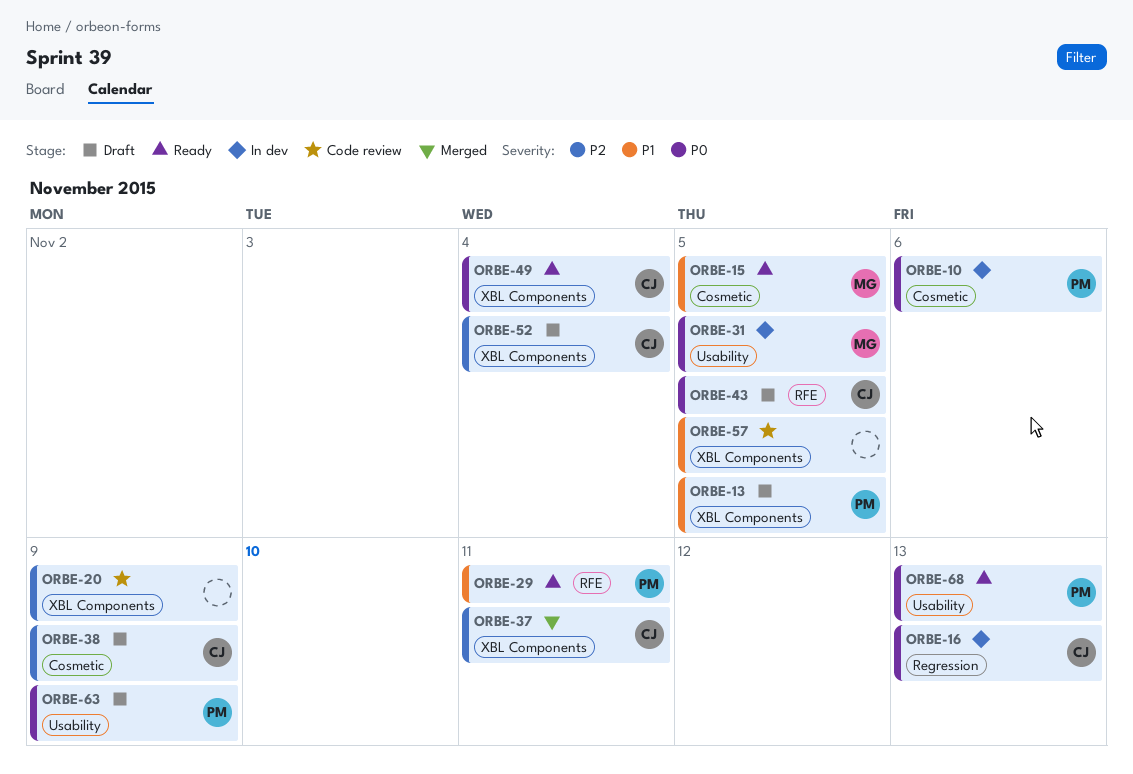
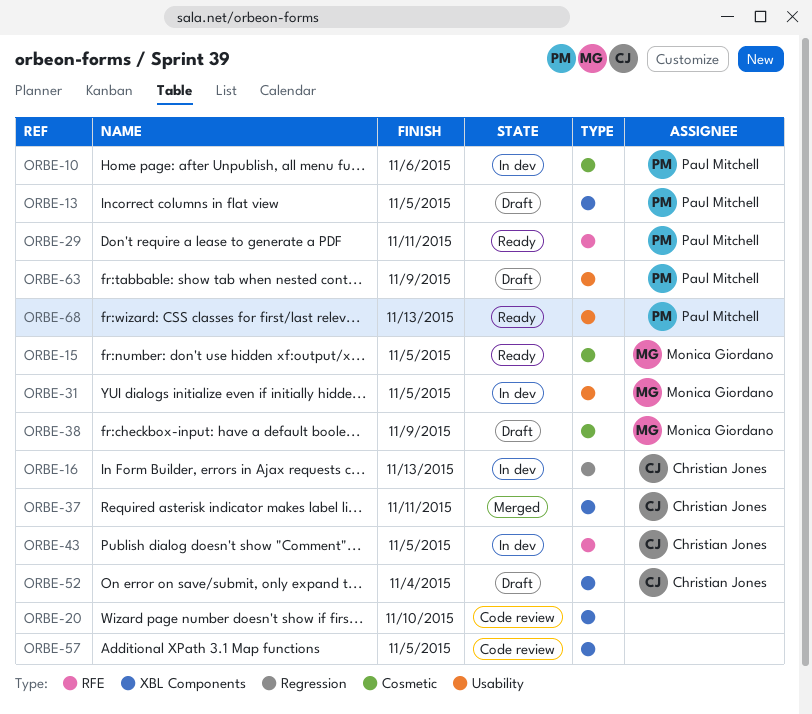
ORBE-20, due: Nov 9 -> Nov 10
ORBE-38, owner: Christian Jones -> Monica Giordano
ORBE-43, status: Draft -> In dev
ORBE-49: present -> none

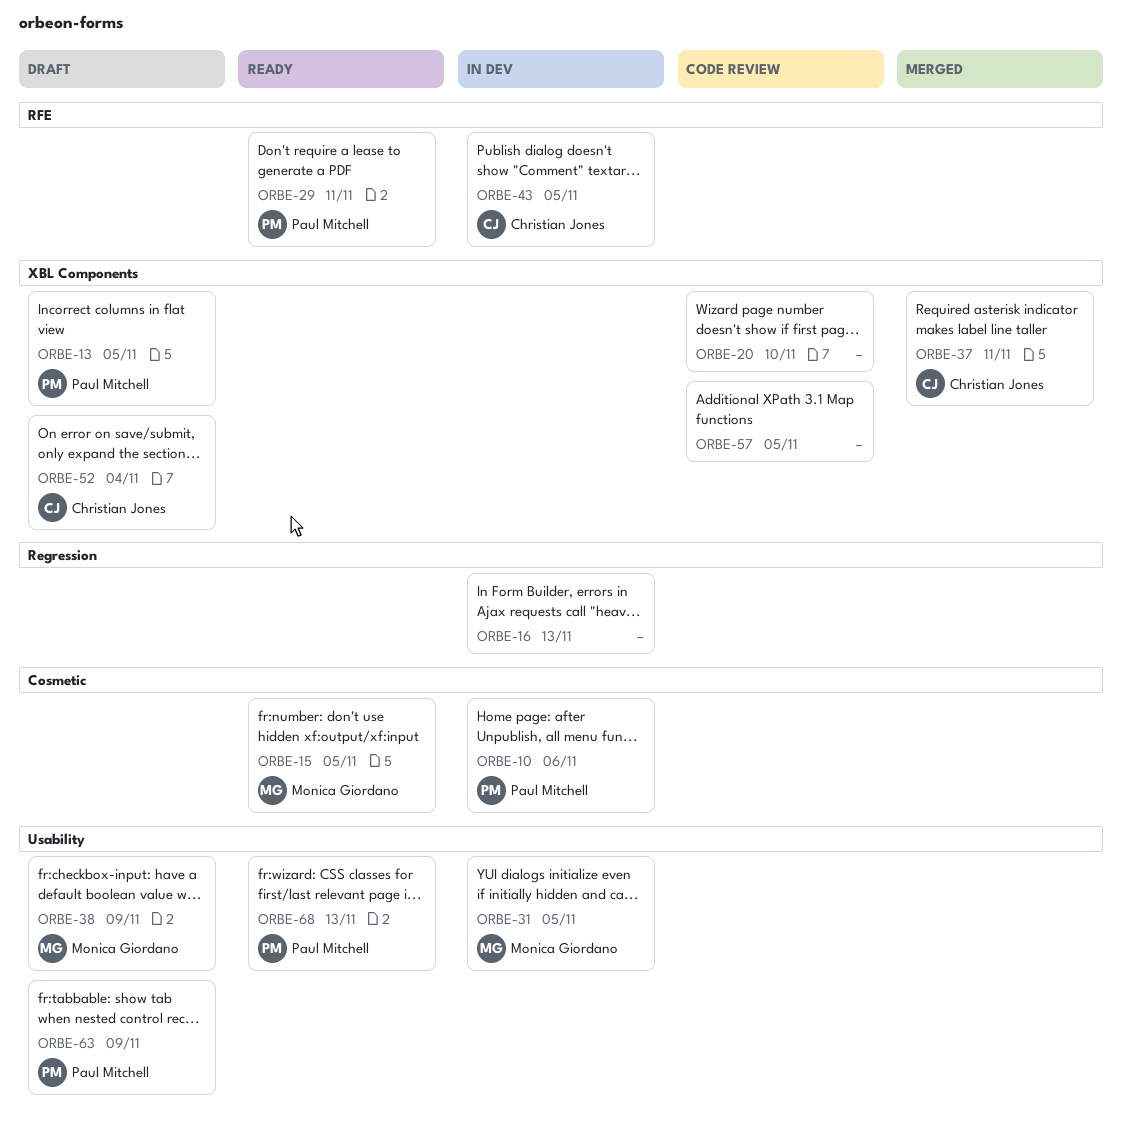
ORBE-16, owner: Christian Jones -> none
ORBE-38, label: Cosmetic -> Usability

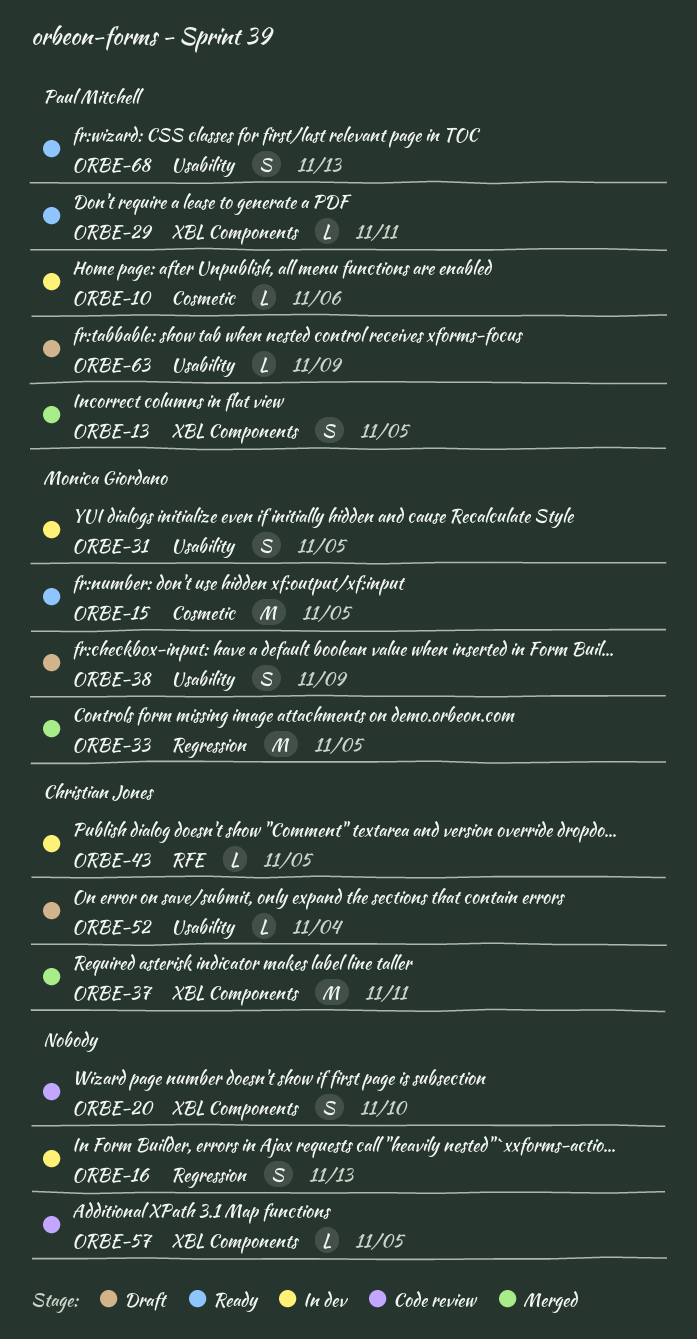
ORBE-13, status: Draft -> Merged
ORBE-29, label: RFE -> XBL Components
ORBE-33: none -> present
ORBE-52, label: XBL Components -> Usability

